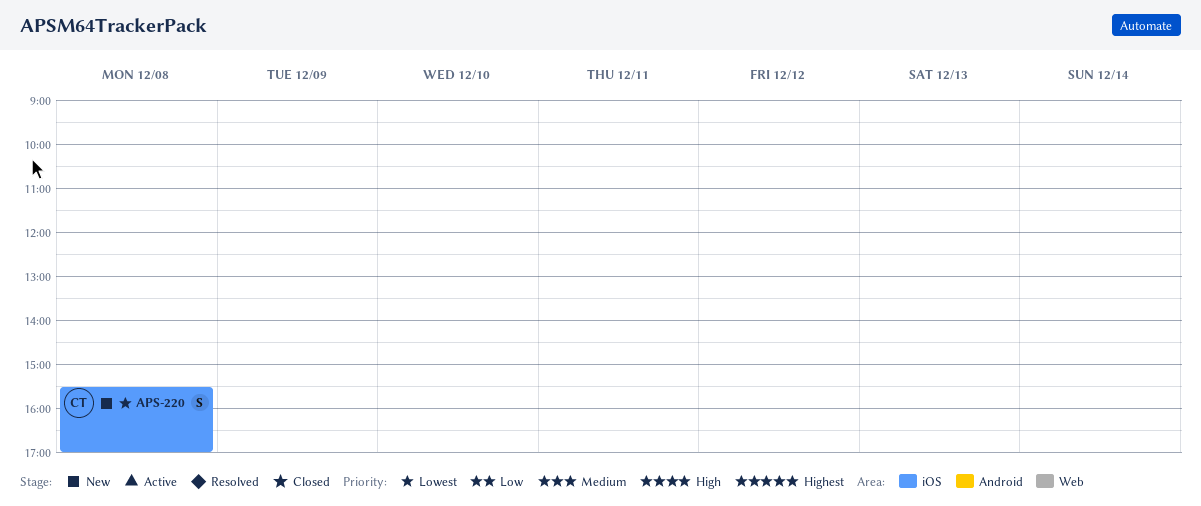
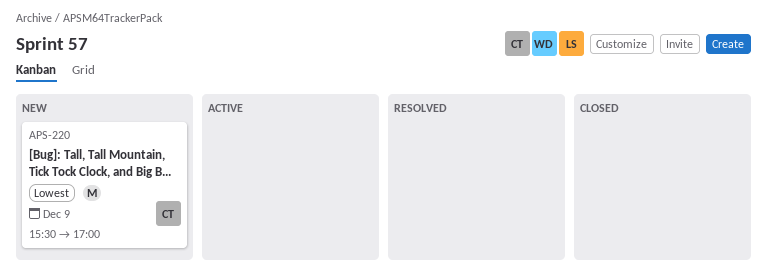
APS-220, estimate: S -> M
APS-220, day: Dec 8 -> Dec 9

